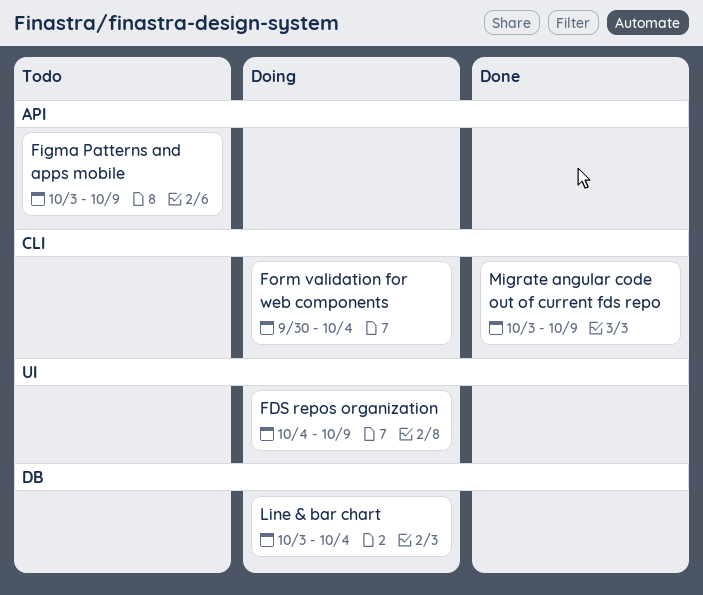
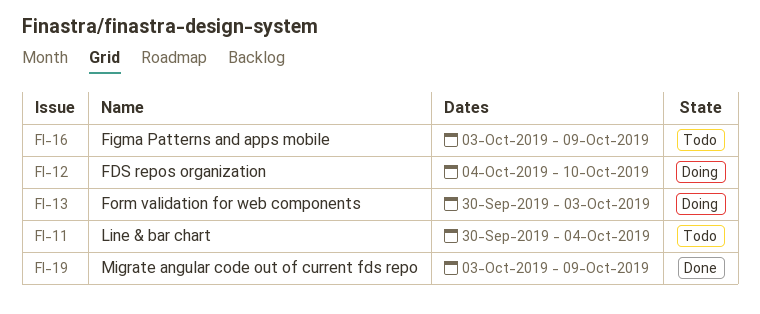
FDS repos organization, due: Oct 9 -> Oct 10
Form validation for web components, due: Oct 4 -> Oct 3
Line & bar chart, status: Doing -> Todo
Line & bar chart, start: Oct 3 -> Sep 30

